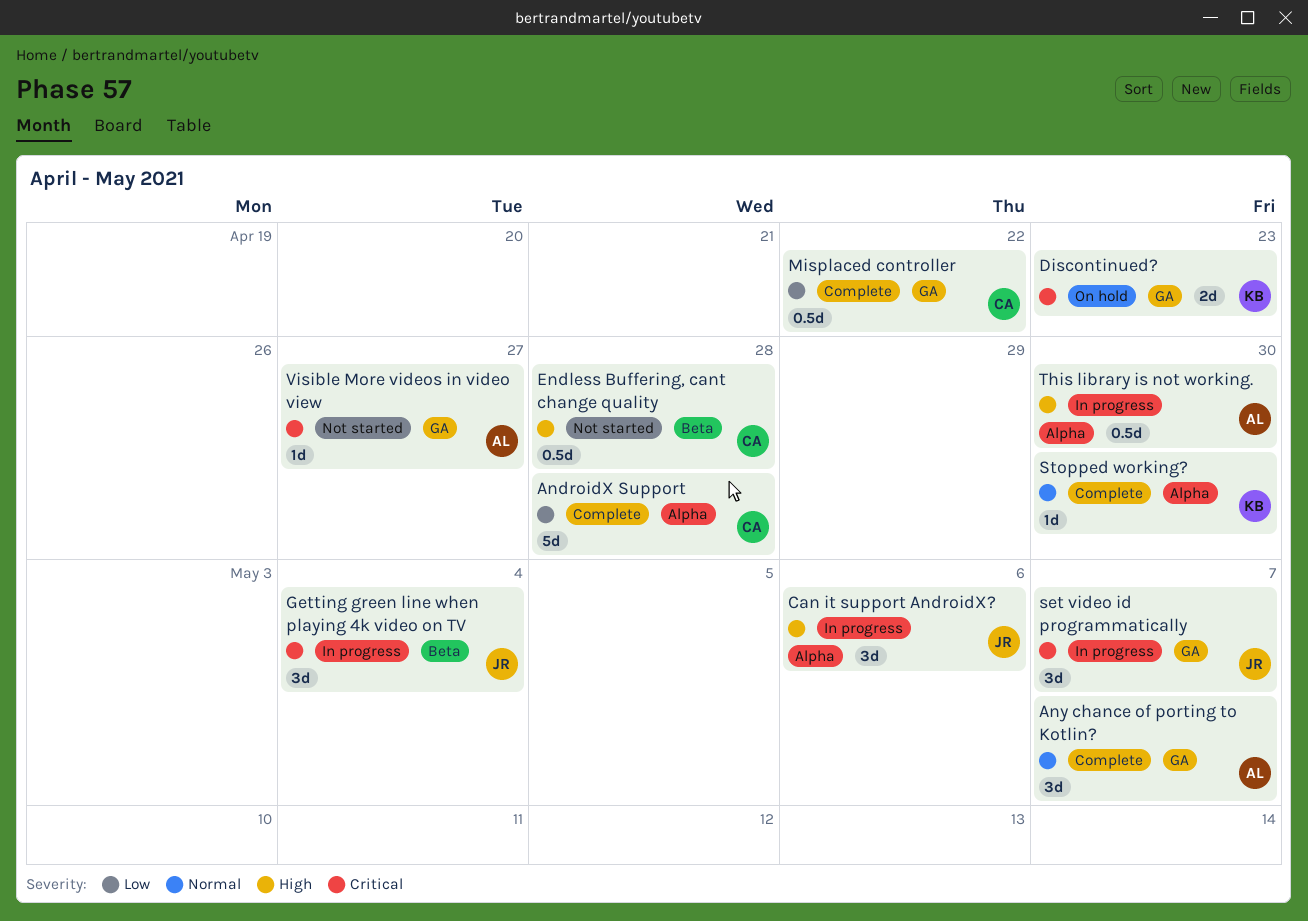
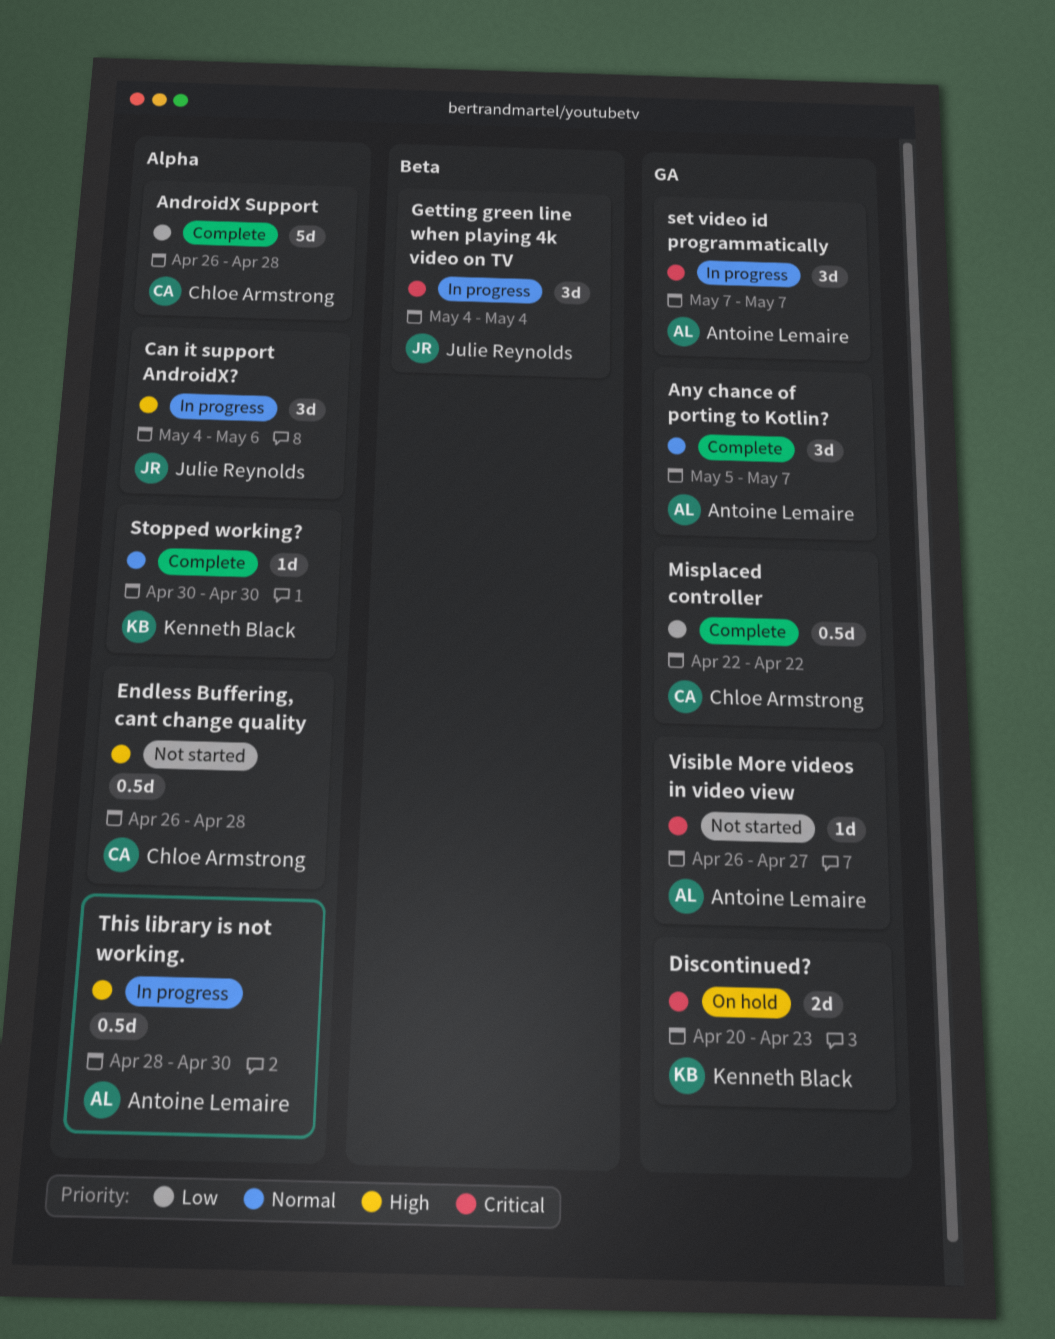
Endless Buffering, cant change quality, label: Beta -> Alpha
set video id programmatically, owner: Julie Reynolds -> Antoine Lemaire

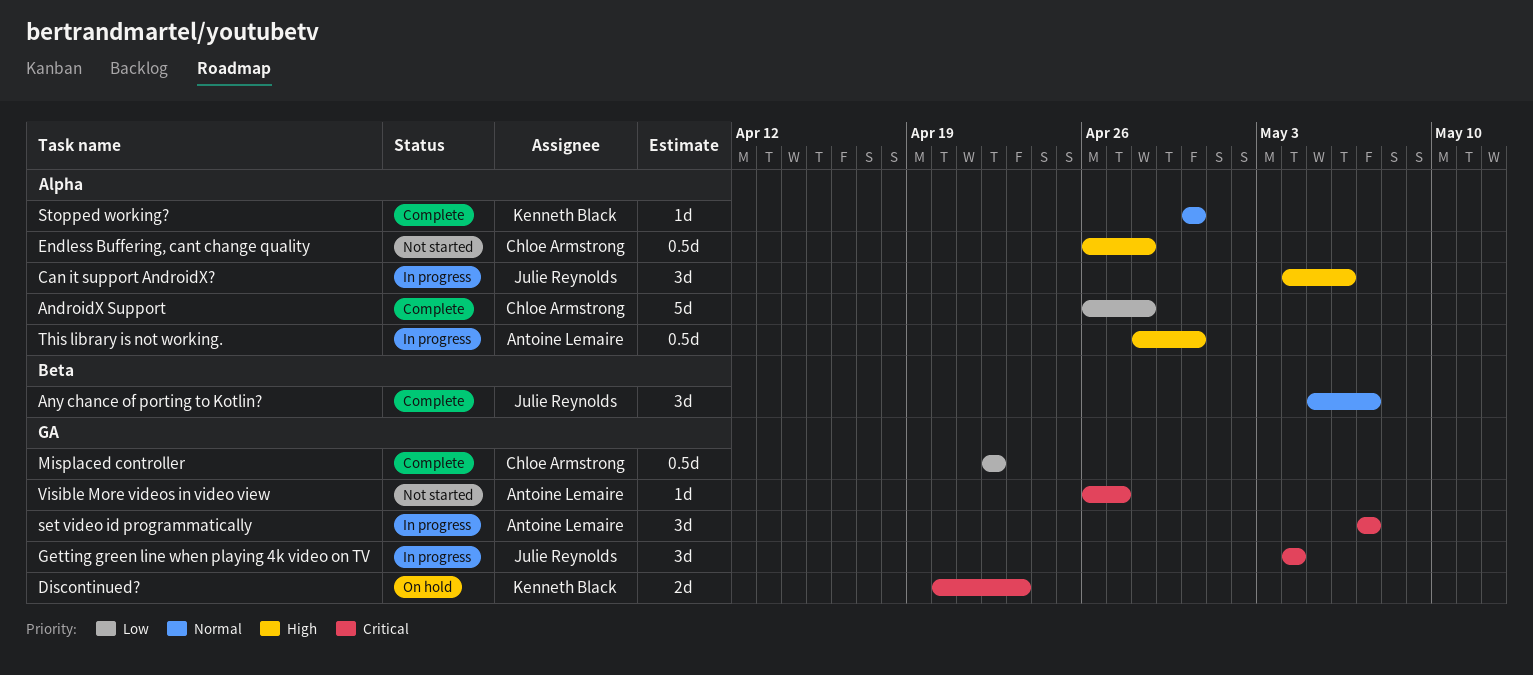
Any chance of porting to Kotlin?, owner: Antoine Lemaire -> Julie Reynolds
Any chance of porting to Kotlin?, label: GA -> Beta
Getting green line when playing 4k video on TV, label: Beta -> GA

